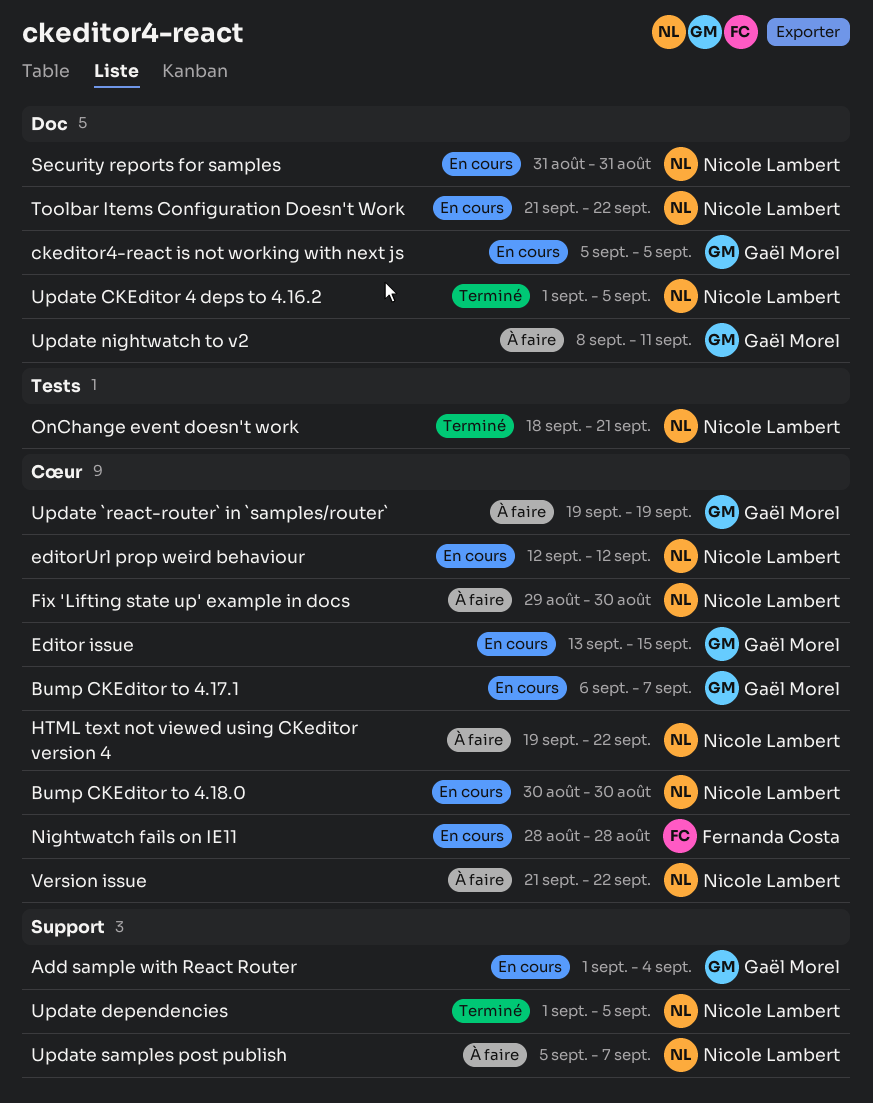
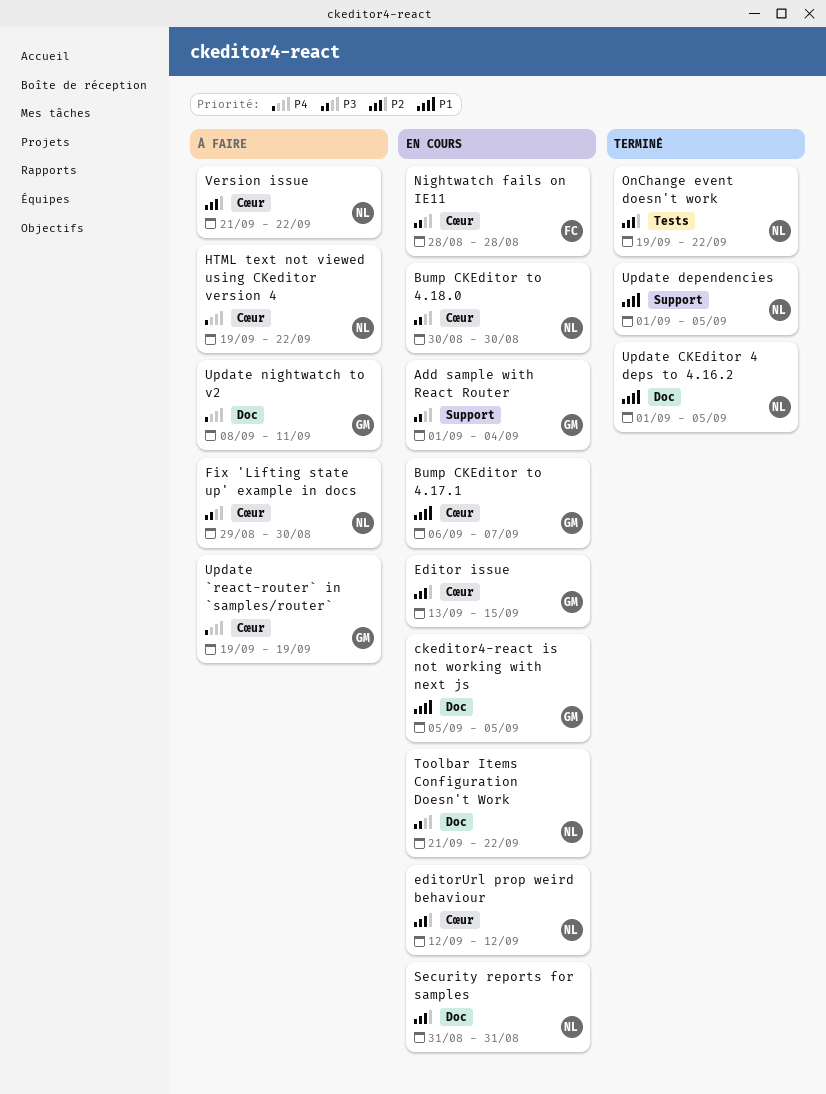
OnChange event doesn't work, start: Sep 18 -> Sep 19
OnChange event doesn't work, due: Sep 21 -> Sep 22
Update samples post publish: present -> none

